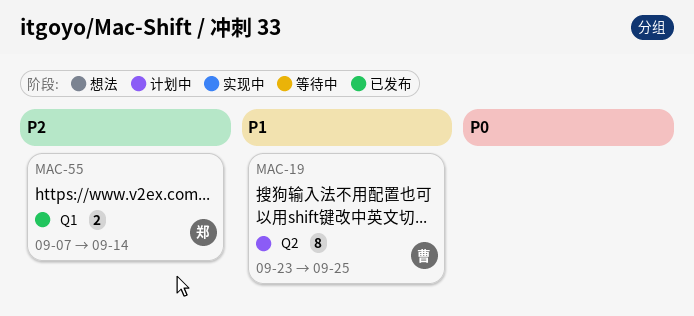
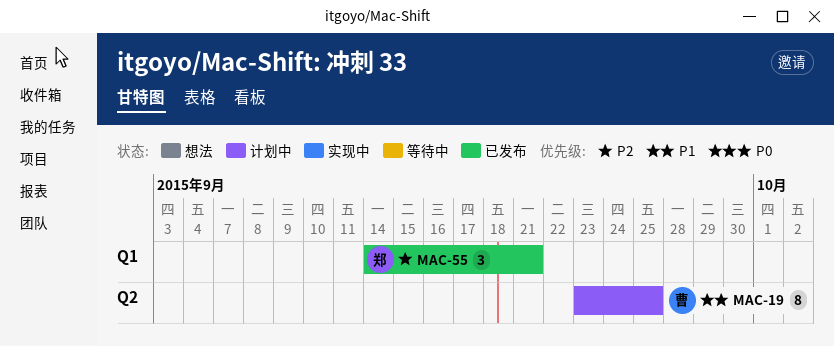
MAC-55, estimate: 2 -> 3
MAC-55, start: Sep 7 -> Sep 14
MAC-55, due: Sep 14 -> Sep 21

